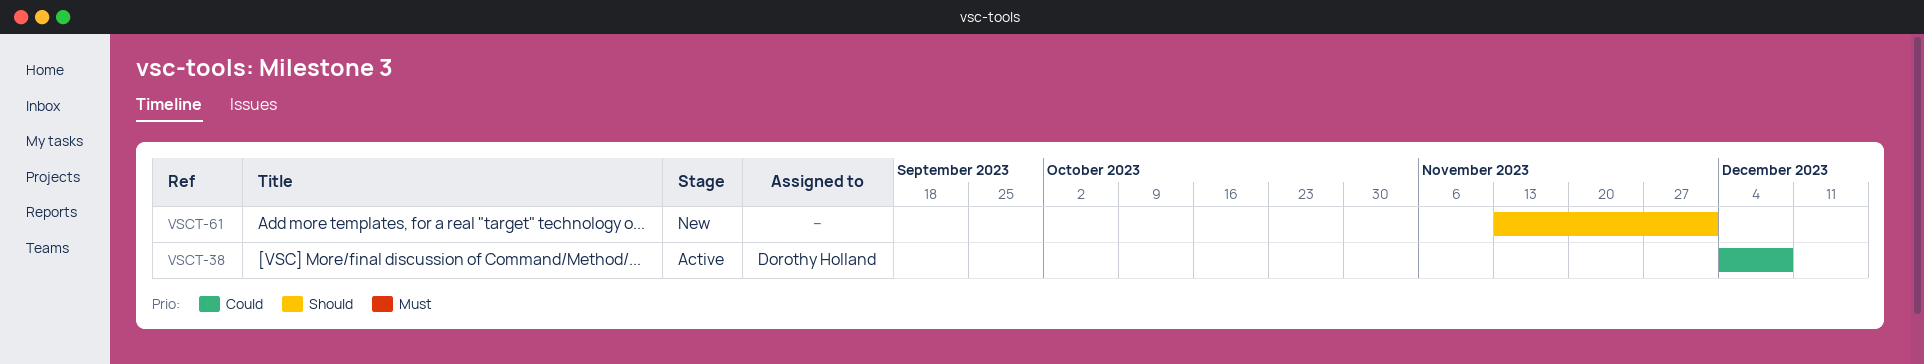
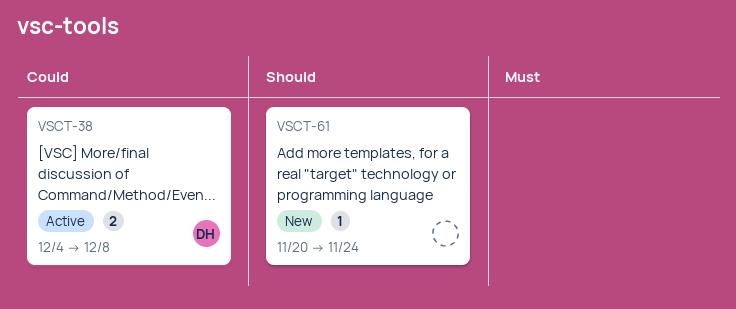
VSCT-61, start: Nov 13 -> Nov 20
VSCT-61, due: Dec 1 -> Nov 24

